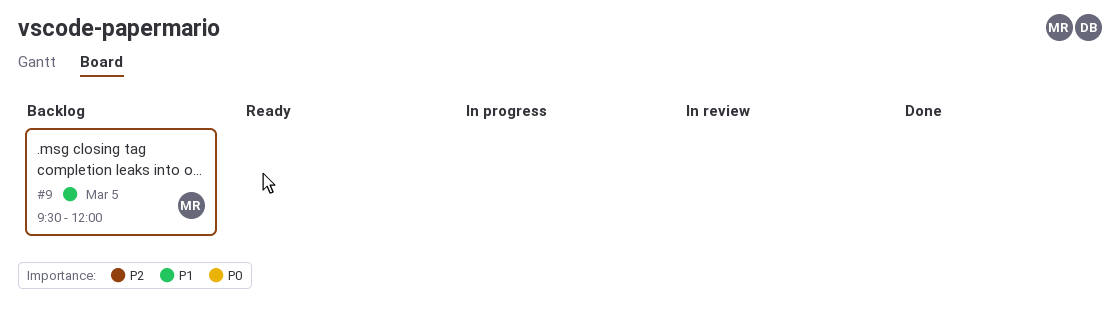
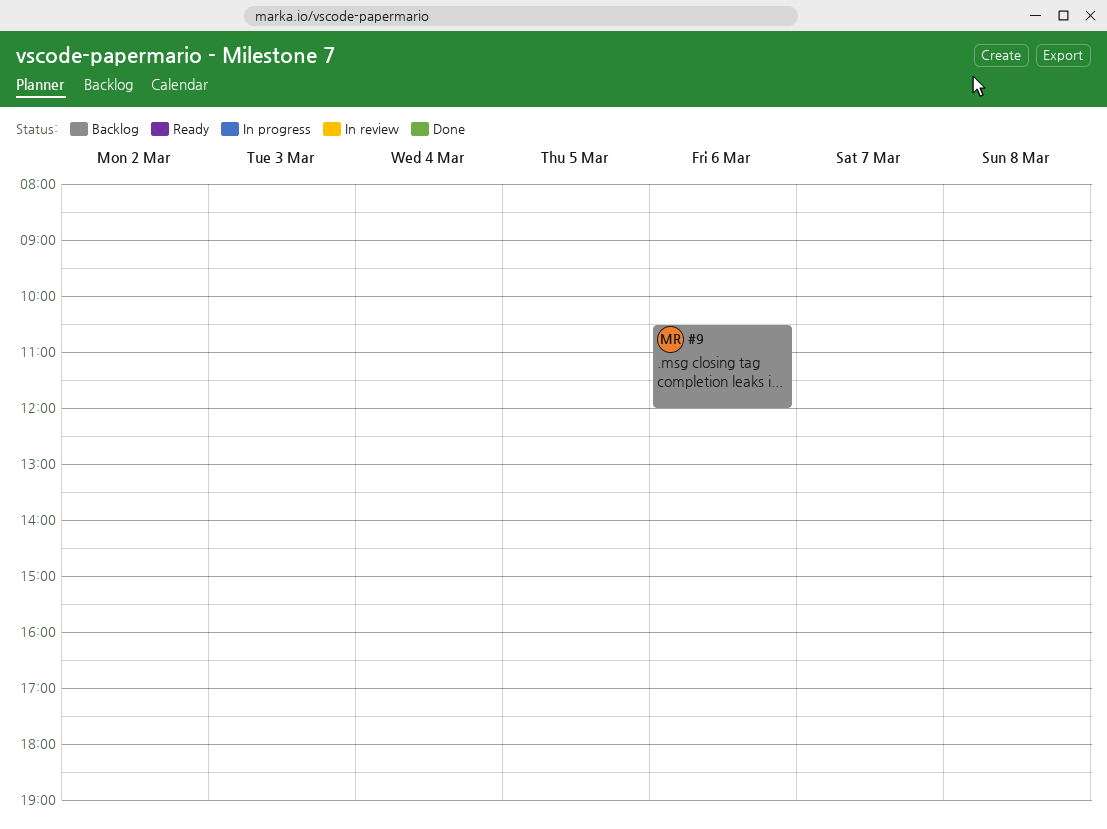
#9, day: Mar 5 -> Mar 6
#9, begins: 09:30 -> 10:30

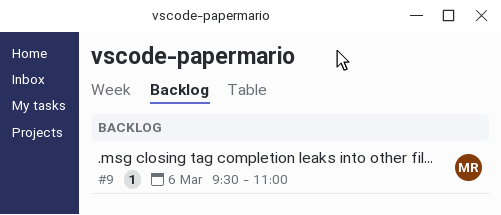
#9, begins: 10:30 -> 09:30
#9, ends: 12:00 -> 11:00

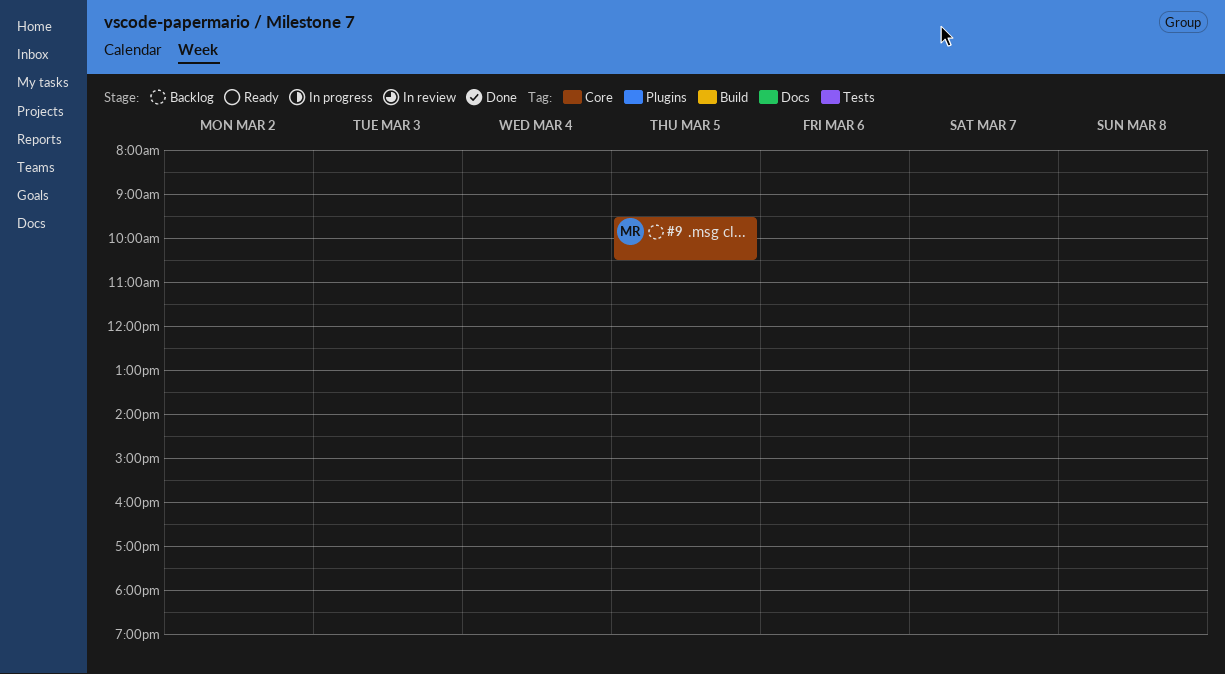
#9, day: Mar 6 -> Mar 5
#9, ends: 11:00 -> 10:30

